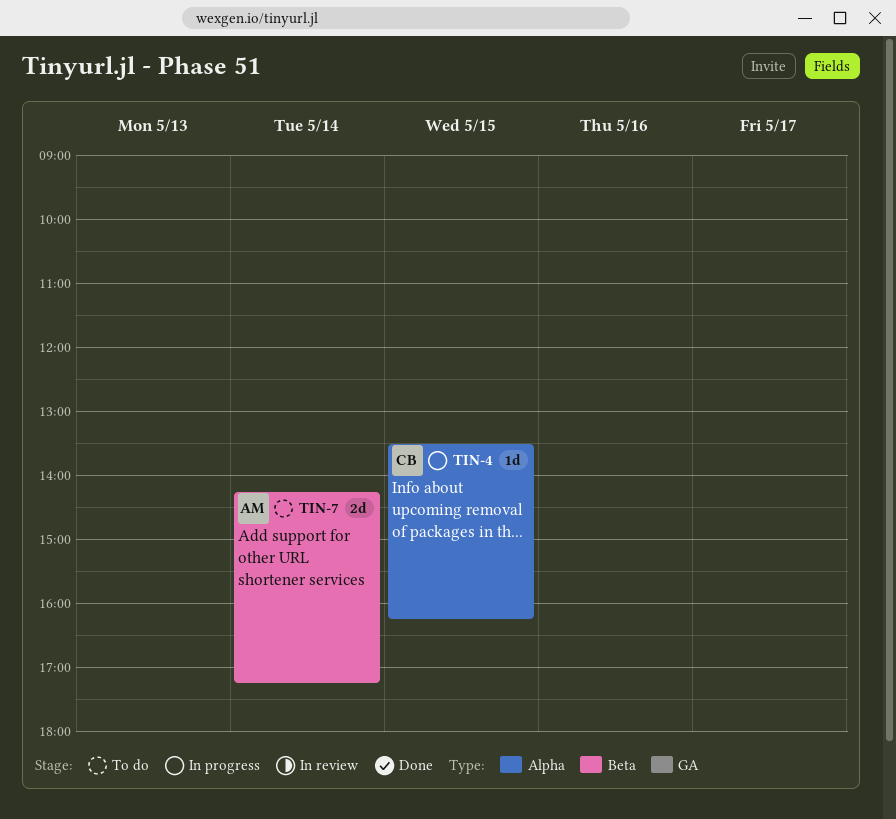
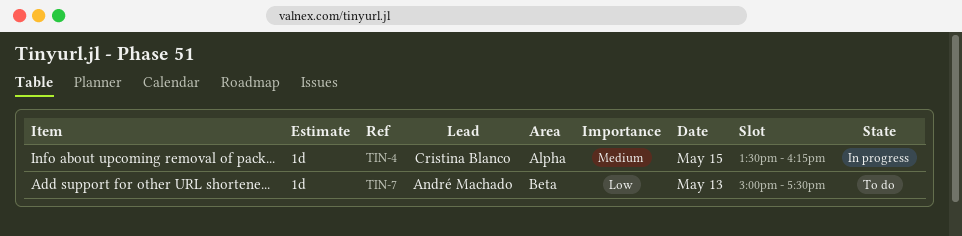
TIN-7, estimate: 2d -> 1d
TIN-7, day: May 14 -> May 13
TIN-7, begins: 14:15 -> 15:00
TIN-7, ends: 17:15 -> 17:30

